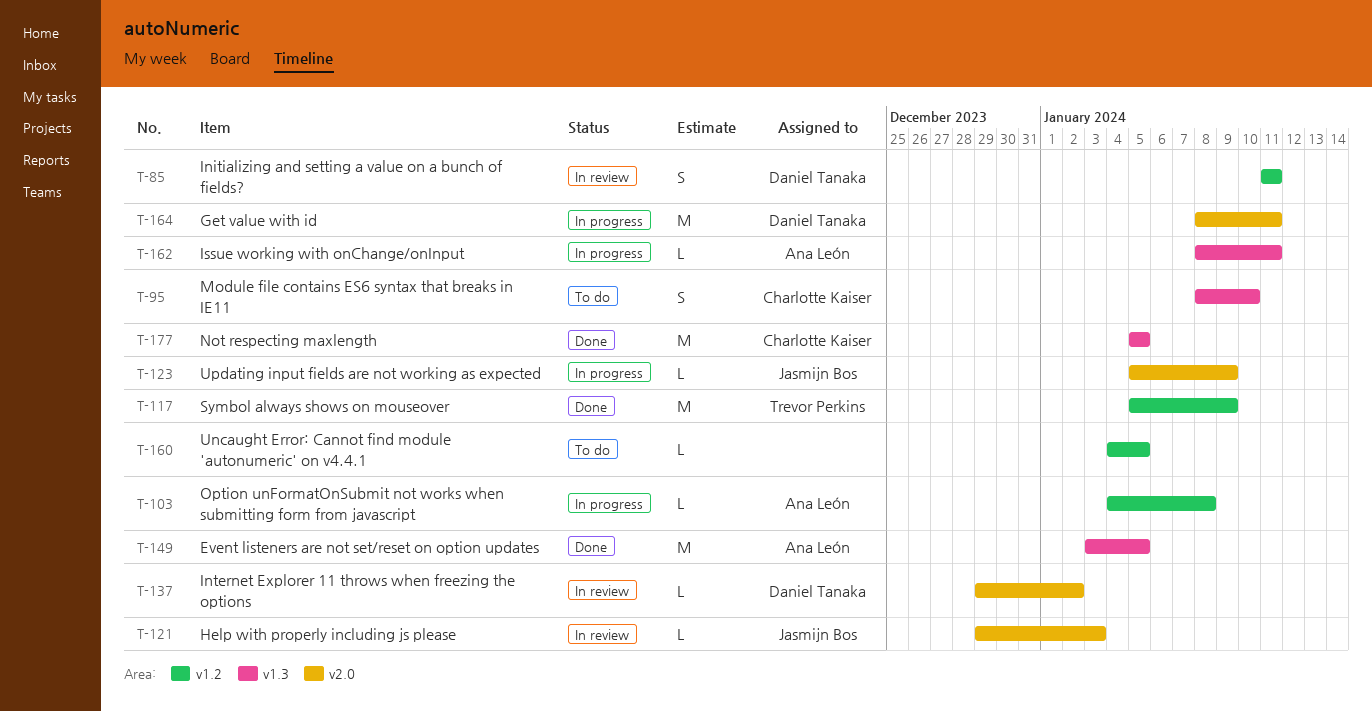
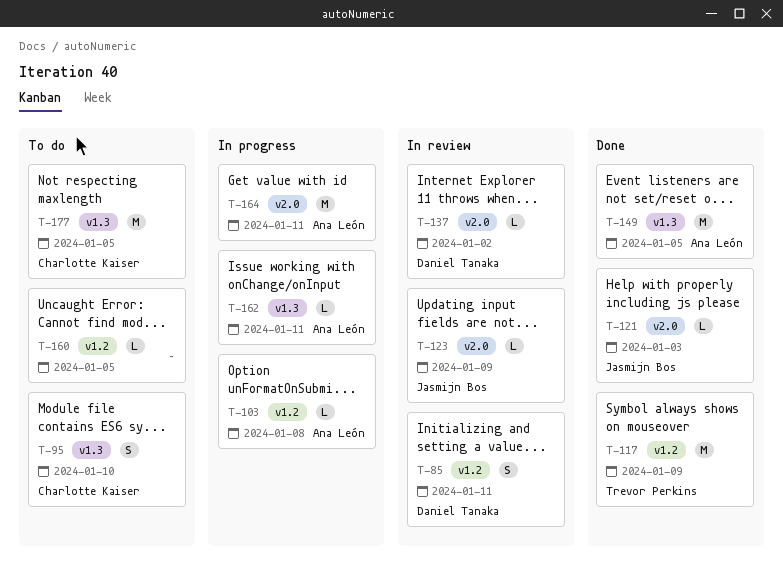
T-121, status: In review -> Done
T-123, status: In progress -> In review
T-164, owner: Daniel Tanaka -> Ana León
T-177, status: Done -> To do

